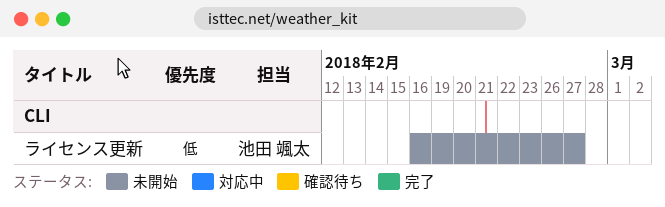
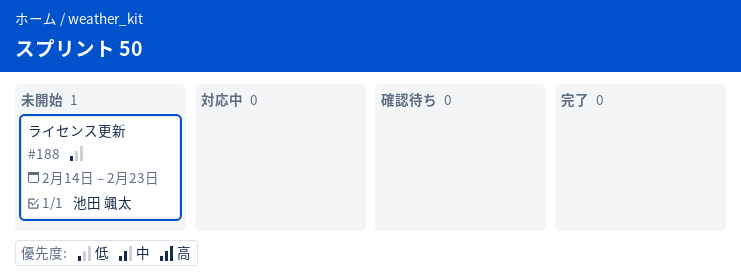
ライセンス更新, start: Feb 16 -> Feb 14
ライセンス更新, due: Feb 27 -> Feb 23

